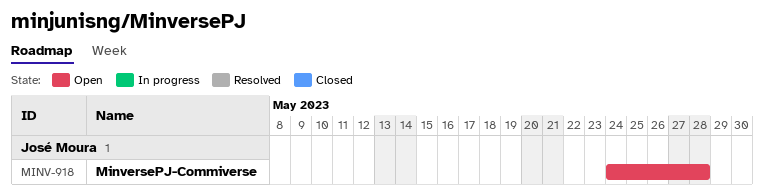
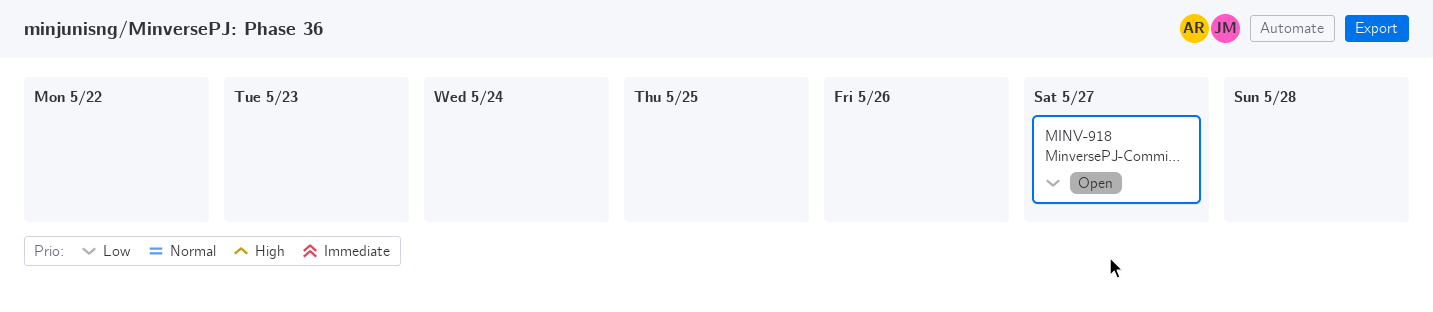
MINV-918, due: May 28 -> May 27

